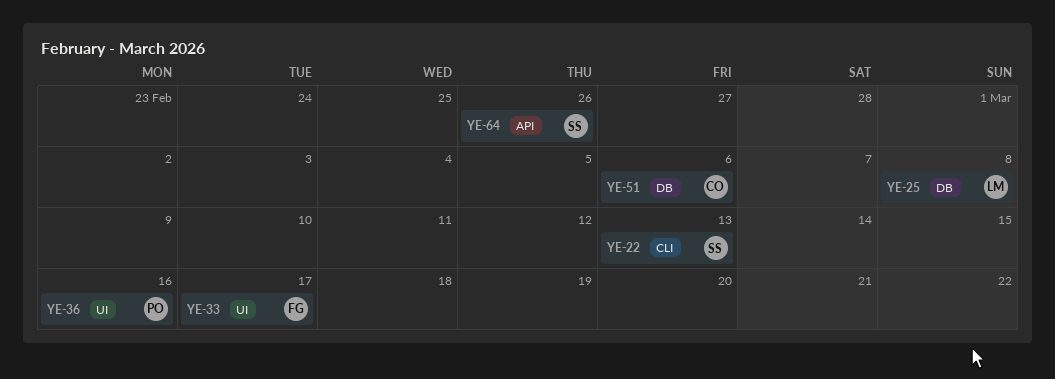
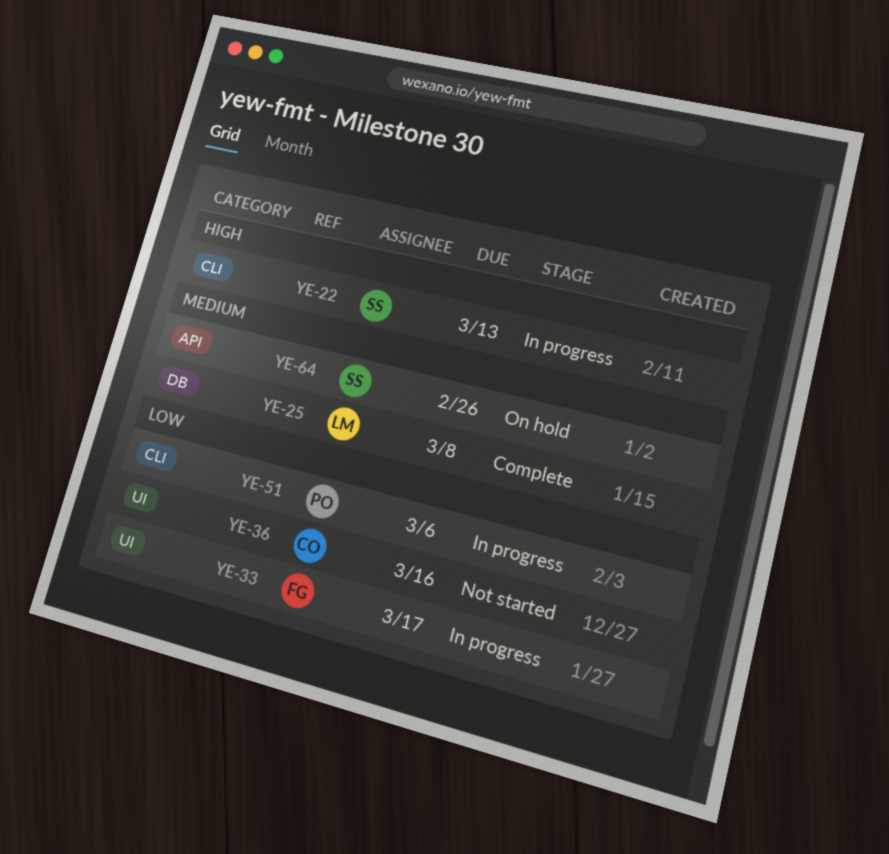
YE-36, owner: PO -> CO
YE-51, owner: CO -> PO
YE-51, label: DB -> CLI

